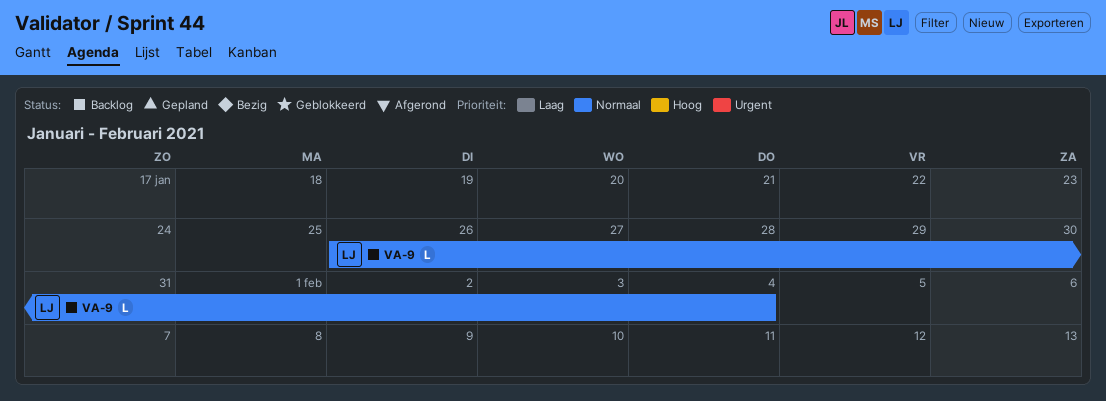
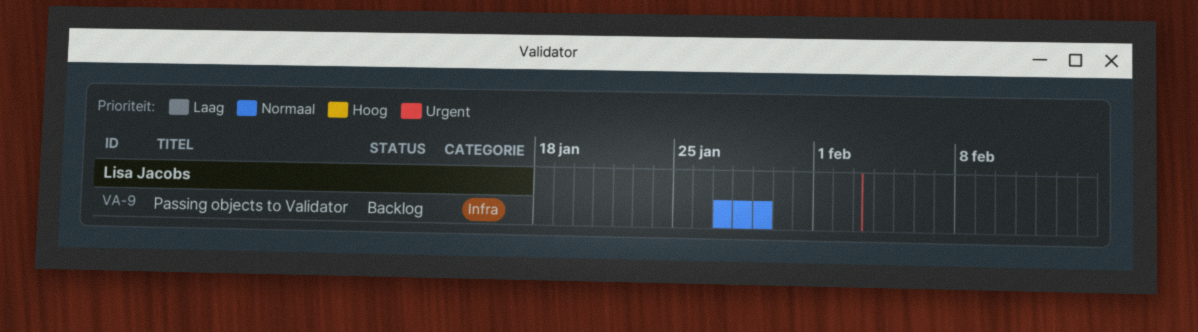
VA-9, start: Jan 26 -> Jan 27
VA-9, due: Feb 4 -> Jan 29

